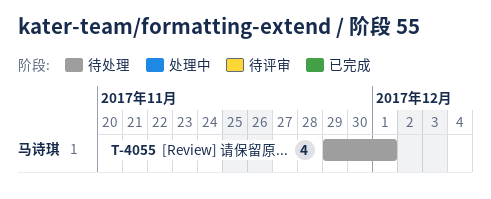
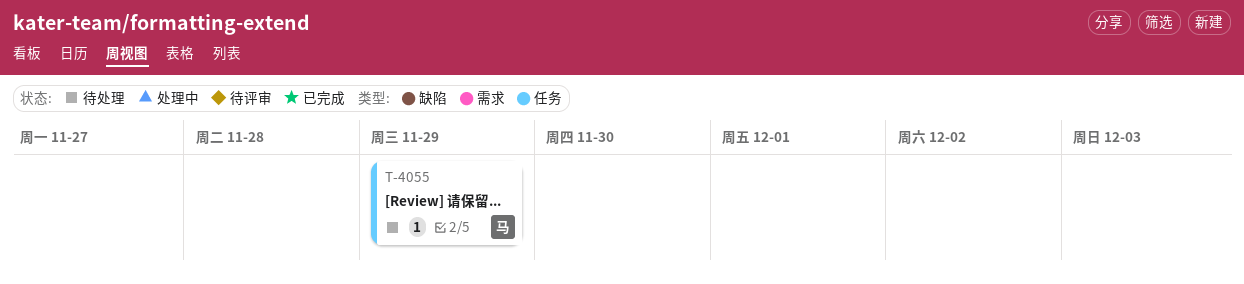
T-4055, estimate: 4 -> 1
T-4055, due: Dec 1 -> Nov 29

